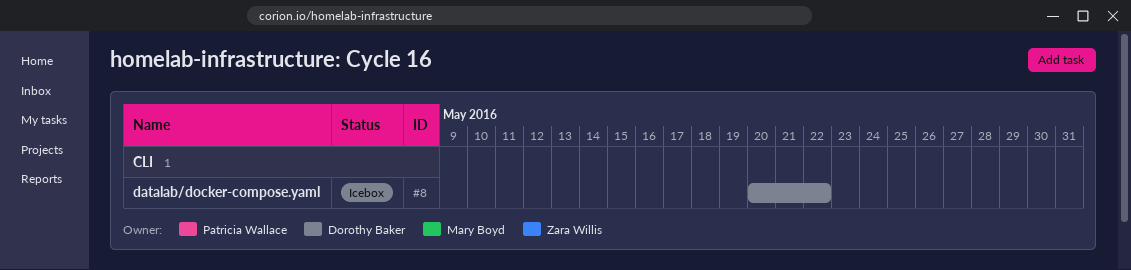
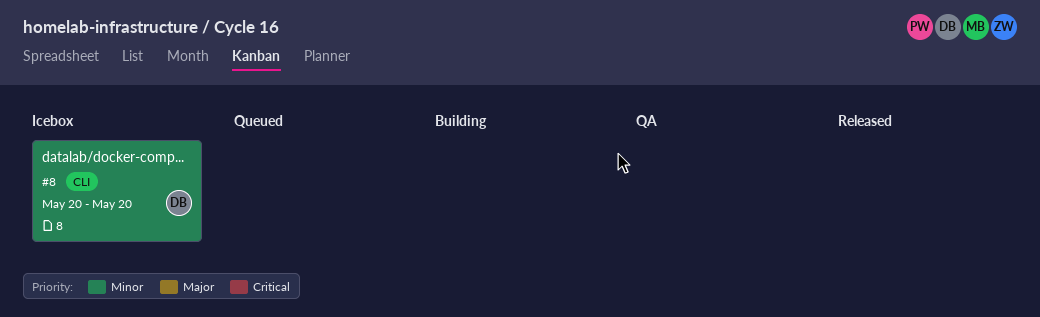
#8, due: May 22 -> May 20

